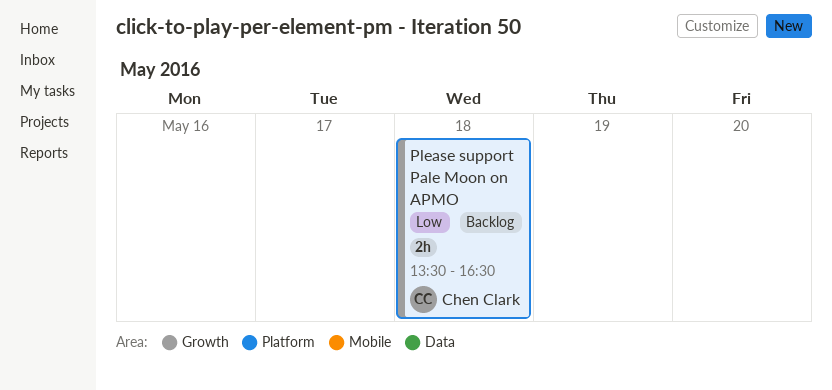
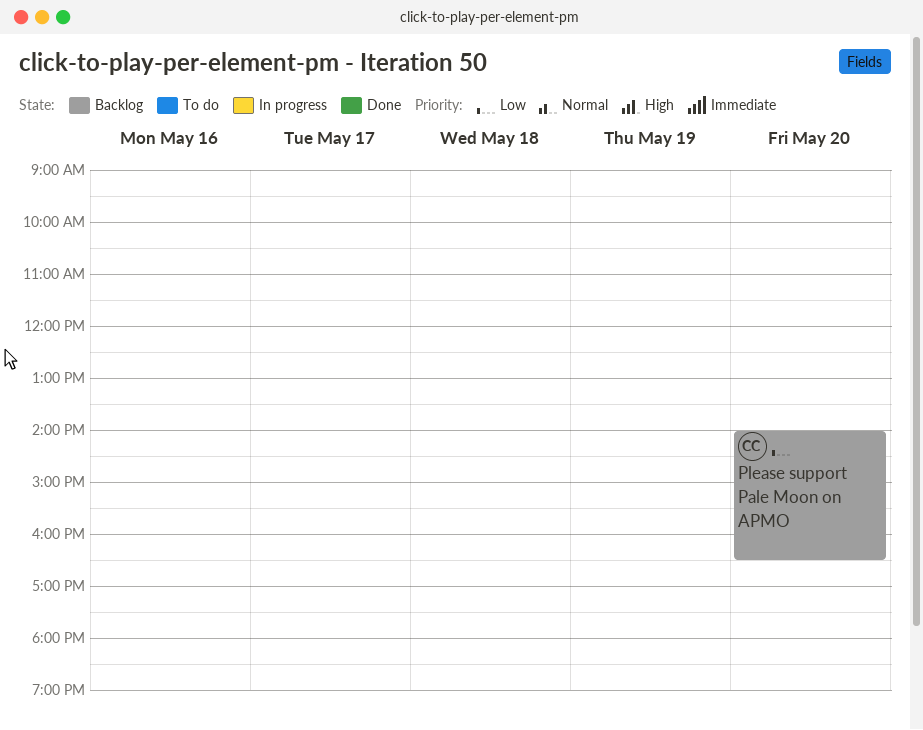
Please support Pale Moon on APMO, day: May 18 -> May 20
Please support Pale Moon on APMO, begins: 13:30 -> 14:00

